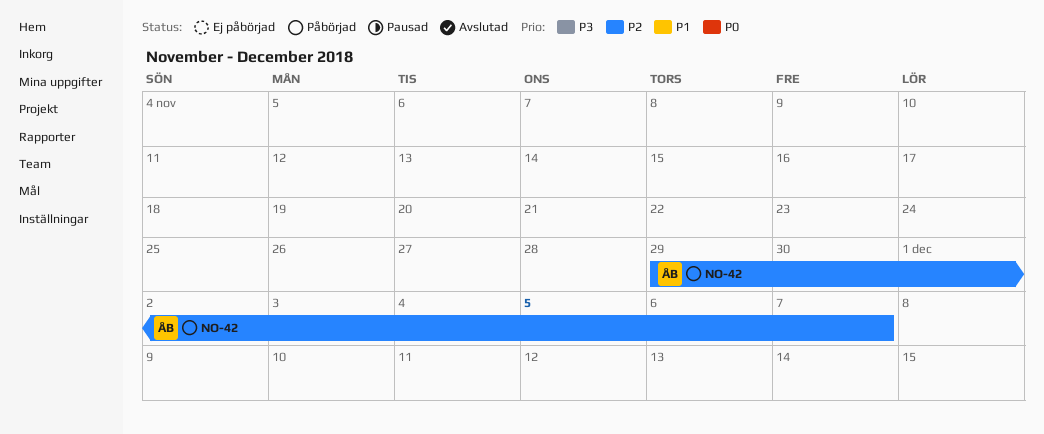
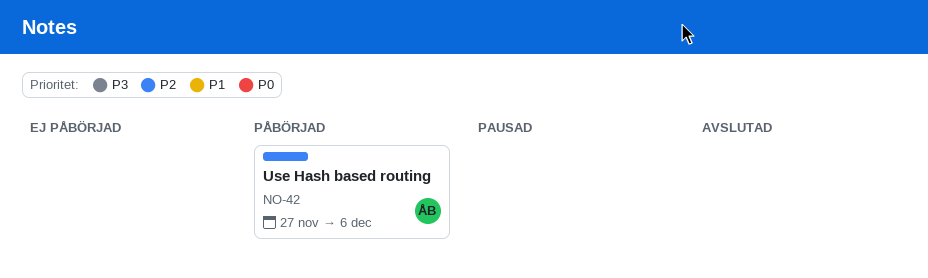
NO-42, start: Nov 29 -> Nov 27
NO-42, due: Dec 7 -> Dec 6

